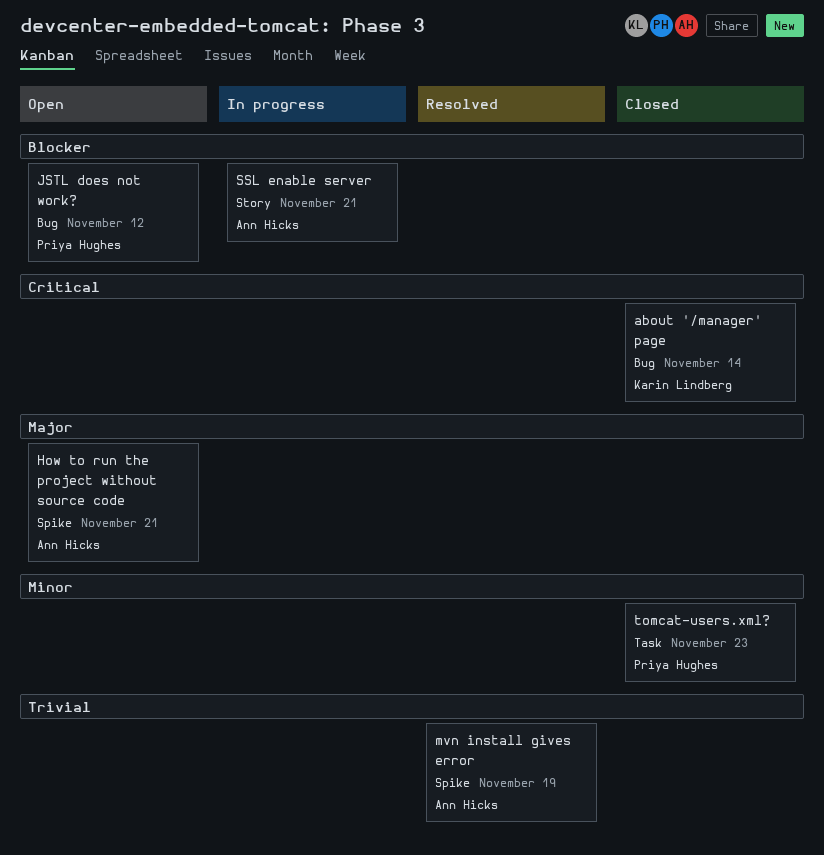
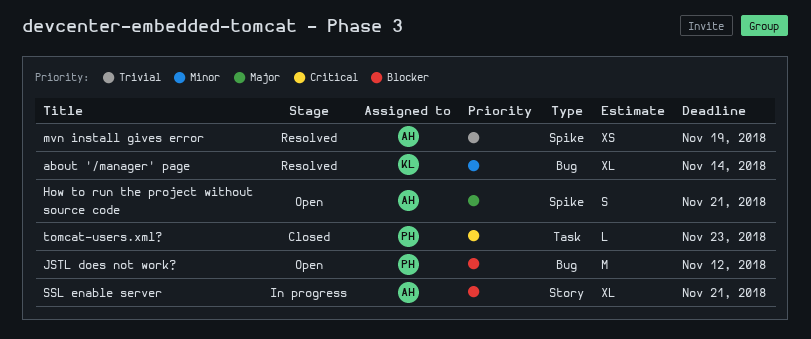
about '/manager' page, status: Closed -> Resolved
about '/manager' page, priority: Critical -> Minor
tomcat-users.xml?, priority: Minor -> Critical

